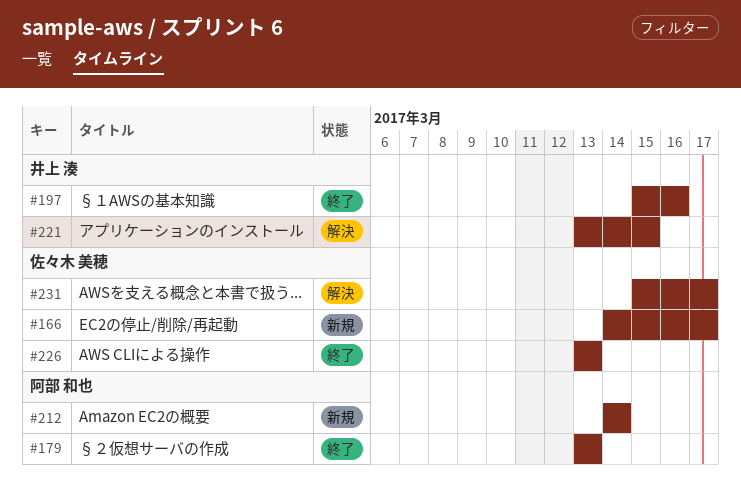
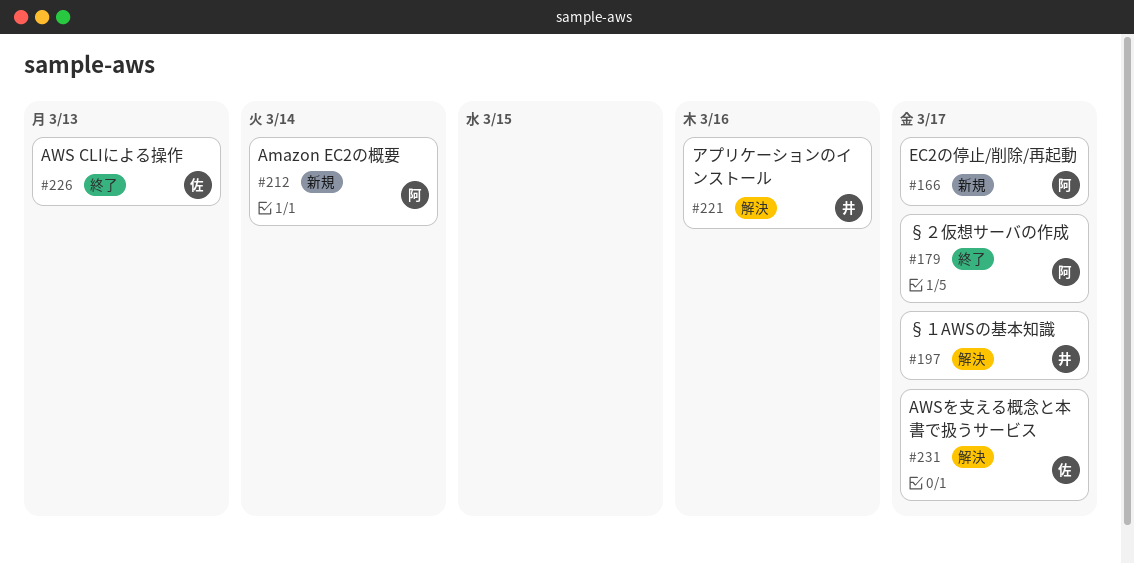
#166, owner: 佐々木 美穂 -> 阿部 和也
#179, due: Mar 13 -> Mar 17
#197, status: 終了 -> 解決
#197, due: Mar 16 -> Mar 17
#221, due: Mar 15 -> Mar 16

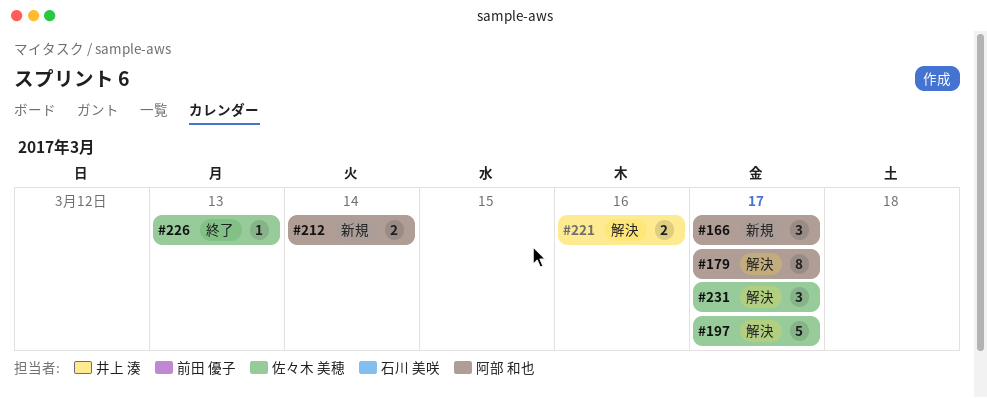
#179, status: 終了 -> 解決
#197, owner: 井上 湊 -> 佐々木 美穂

